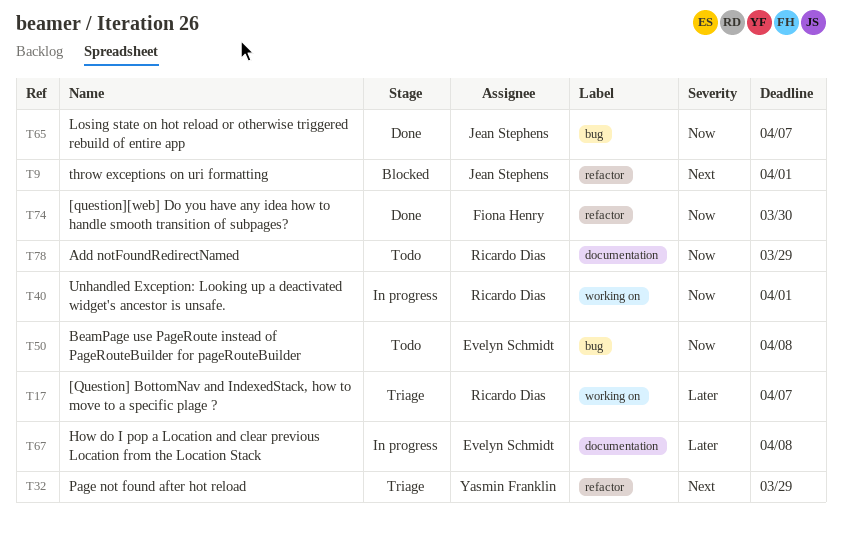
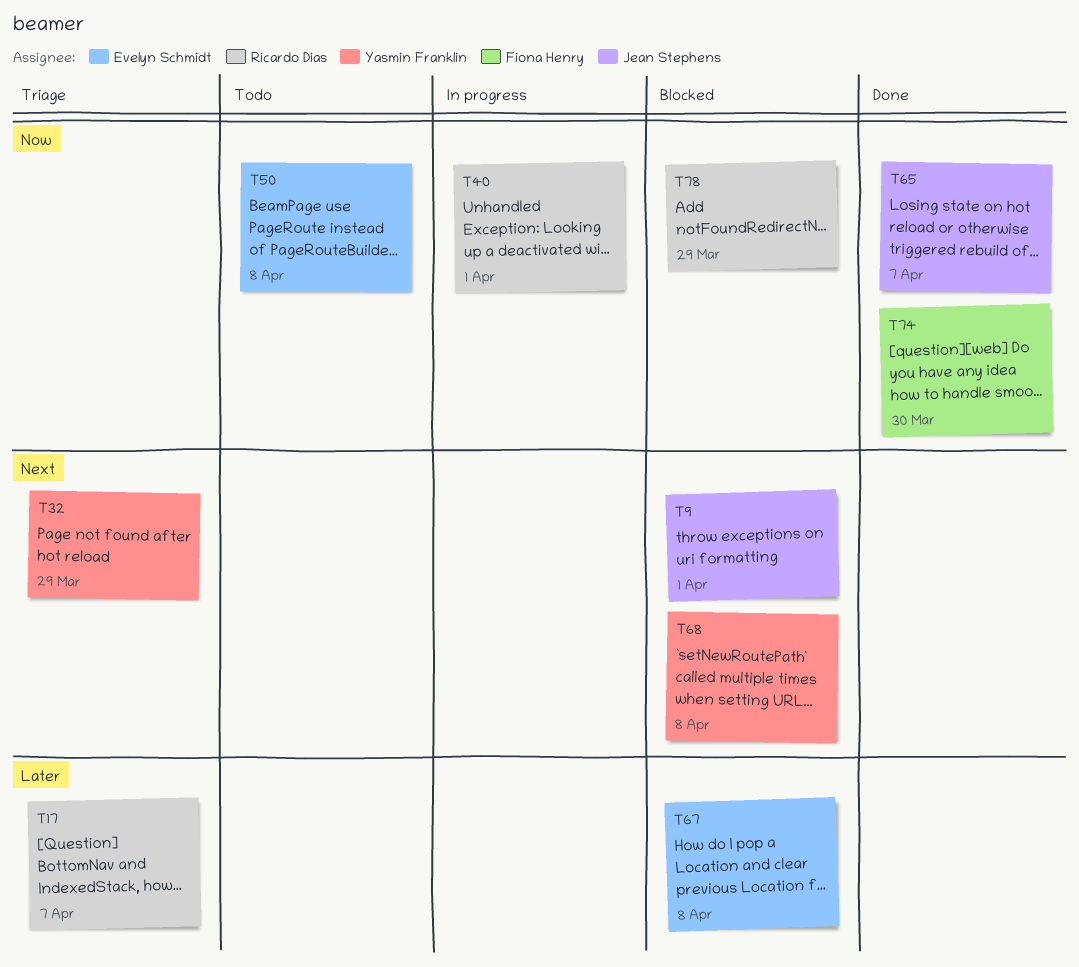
T67, status: In progress -> Blocked
T68: none -> present
T78, status: Todo -> Blocked

